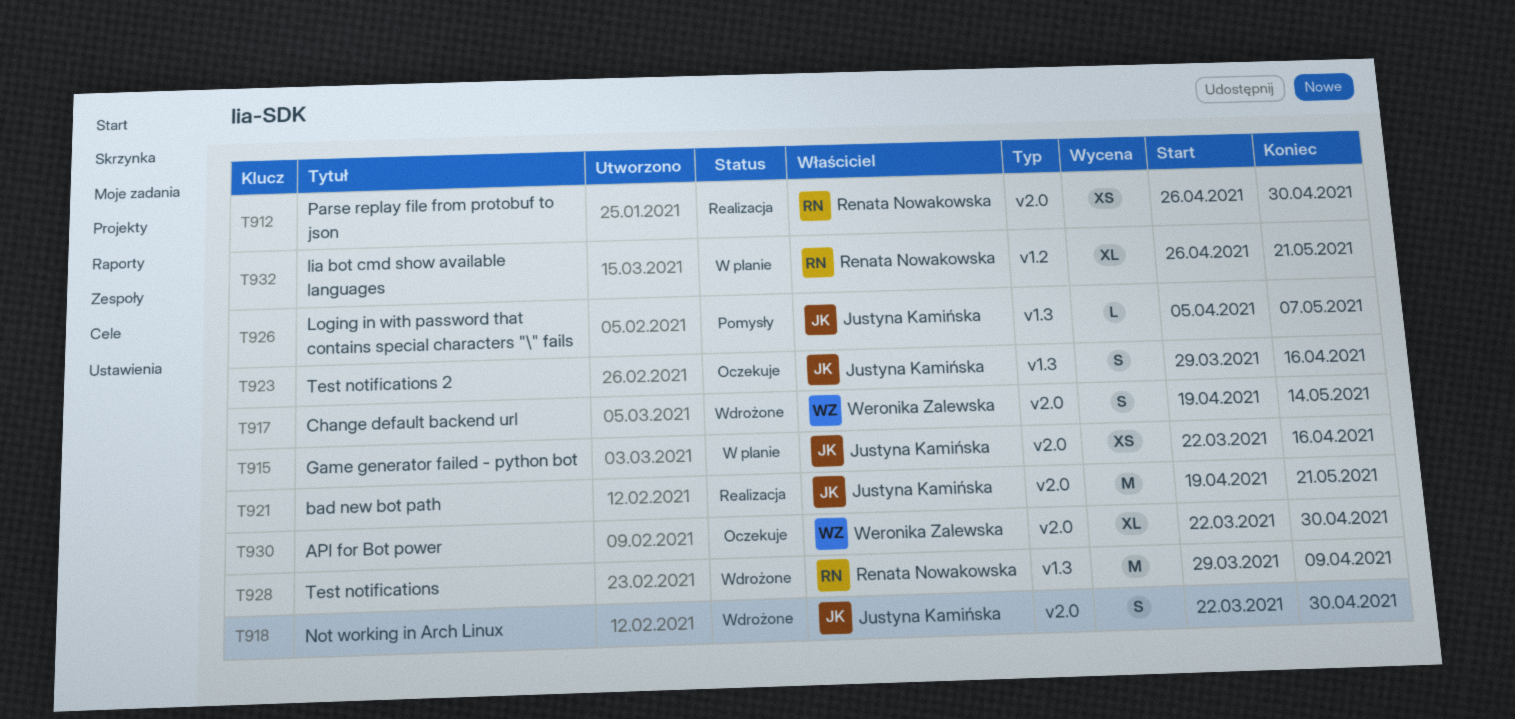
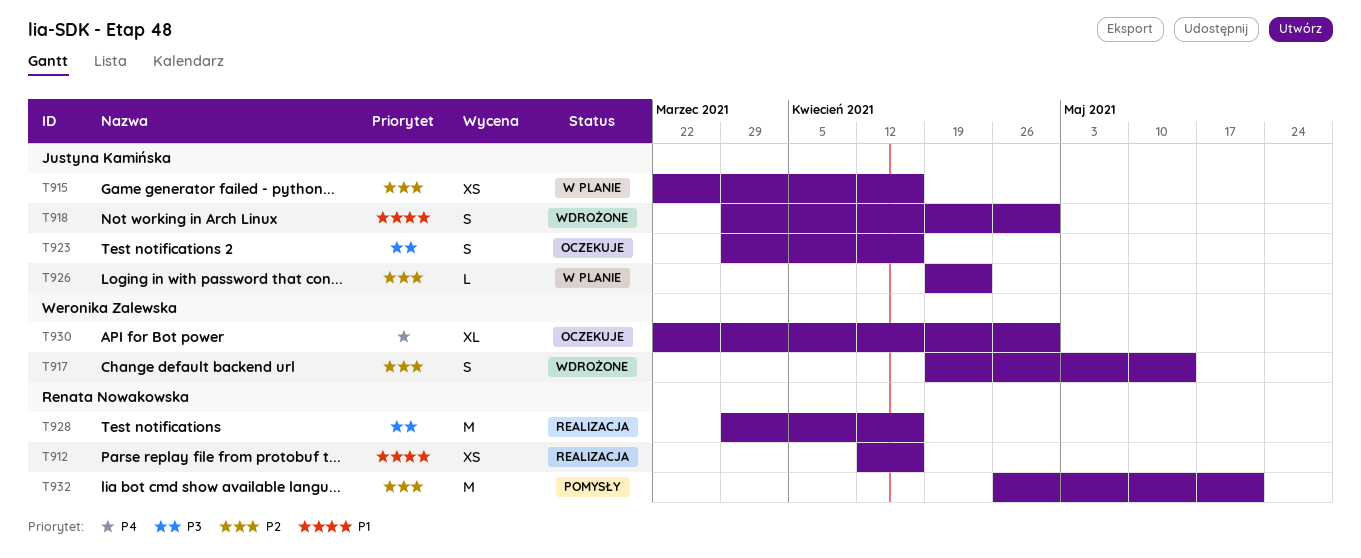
T912, start: Apr 26 -> Apr 12
T912, due: Apr 30 -> Apr 16
T918, start: Mar 22 -> Mar 29
T921: present -> none
T926, status: Pomysły -> W planie
T926, start: Apr 5 -> Apr 19
T926, due: May 7 -> Apr 23
T928, status: Wdrożone -> Realizacja
T928, due: Apr 9 -> Apr 16
T932, status: W planie -> Pomysły
T932, estimate: XL -> M

